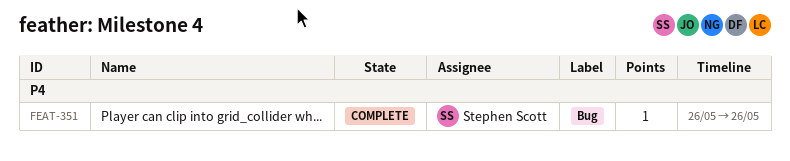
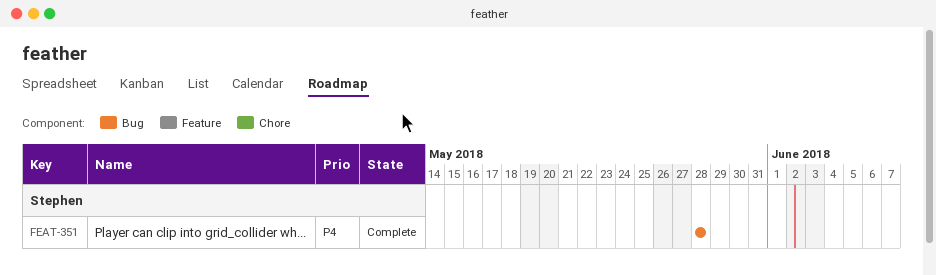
FEAT-351, start: May 26 -> May 28
FEAT-351, due: May 26 -> May 28

